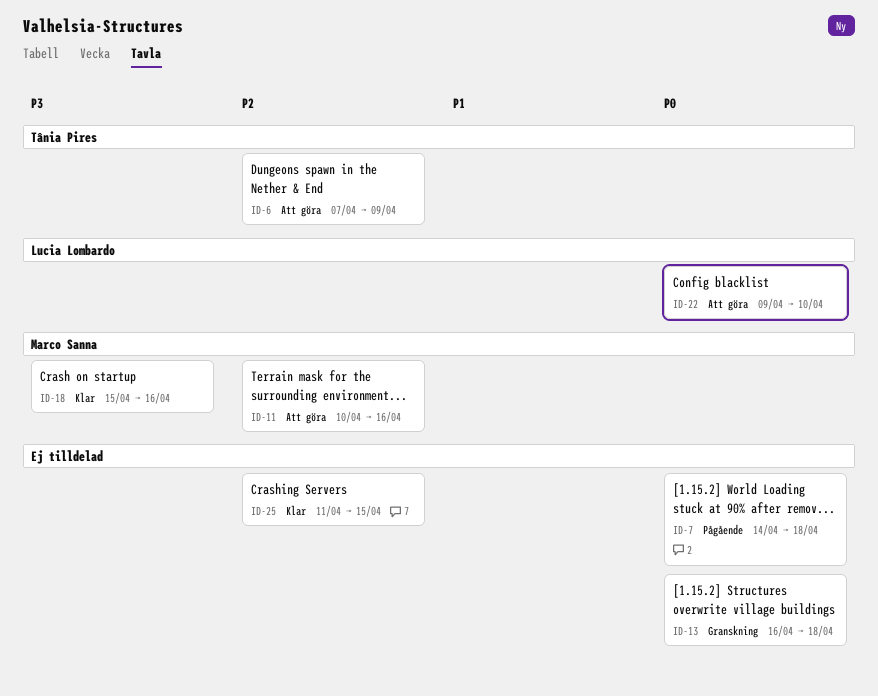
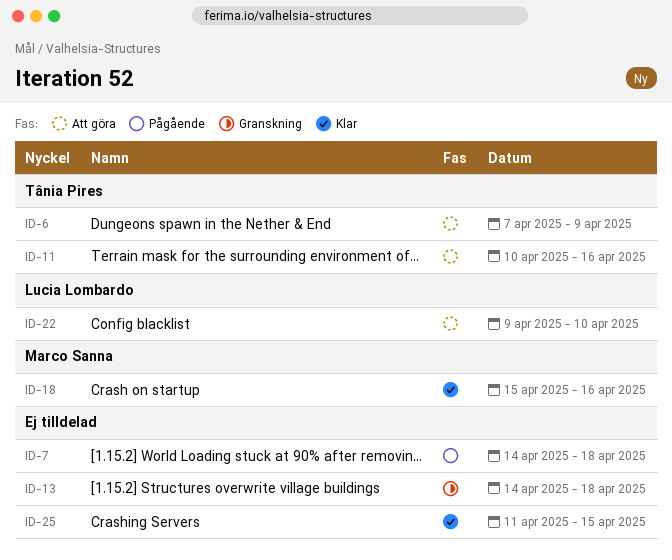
ID-11, owner: Marco Sanna -> Tânia Pires
ID-13, start: Apr 16 -> Apr 14

